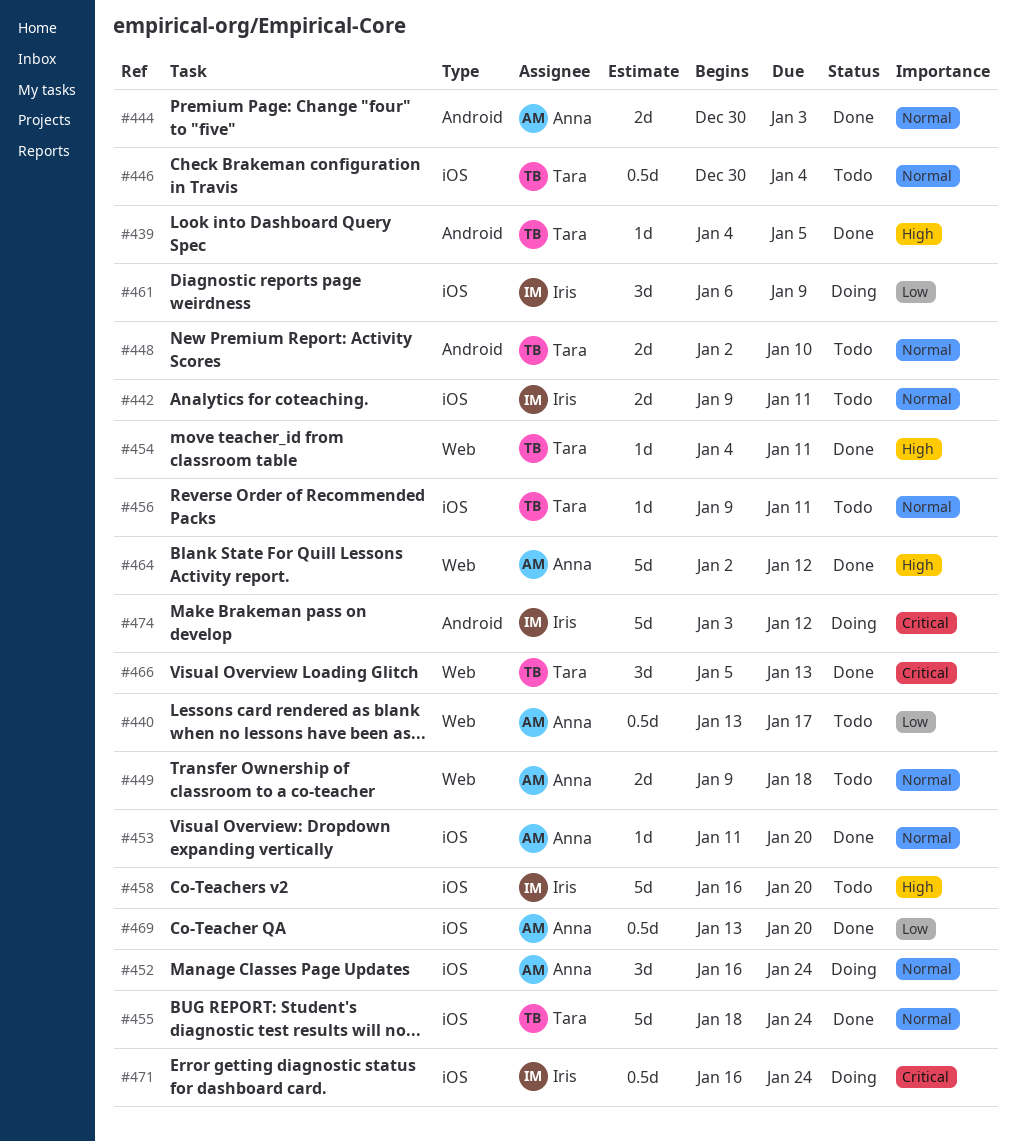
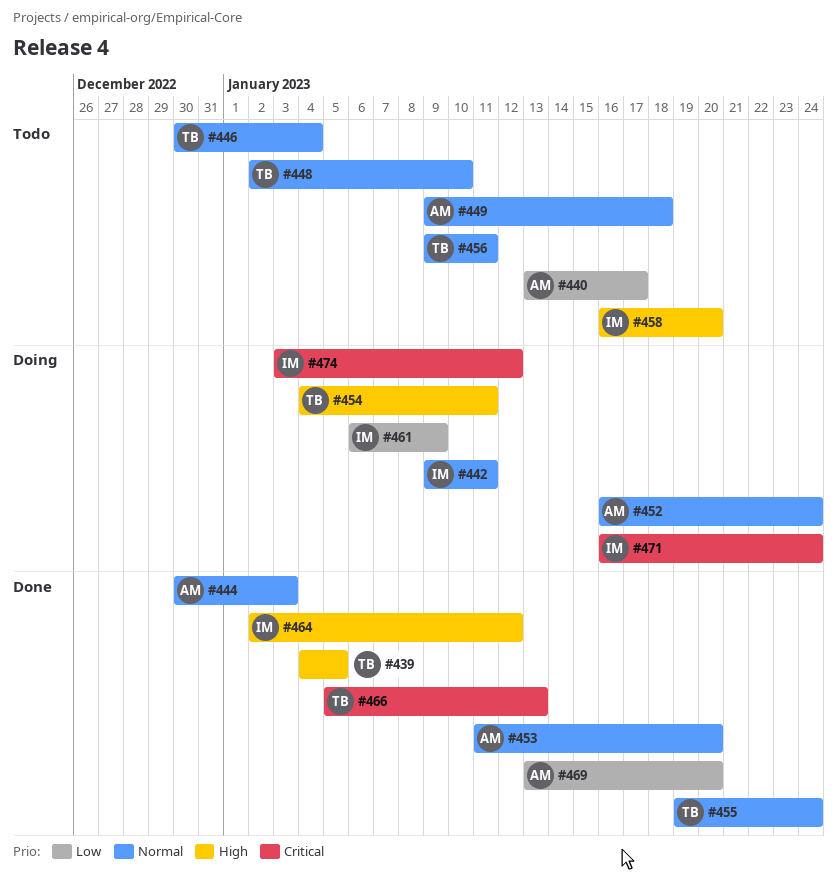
#442, status: Todo -> Doing
#454, status: Done -> Doing
#455, start: Jan 18 -> Jan 19
#464, owner: Anna -> Iris

